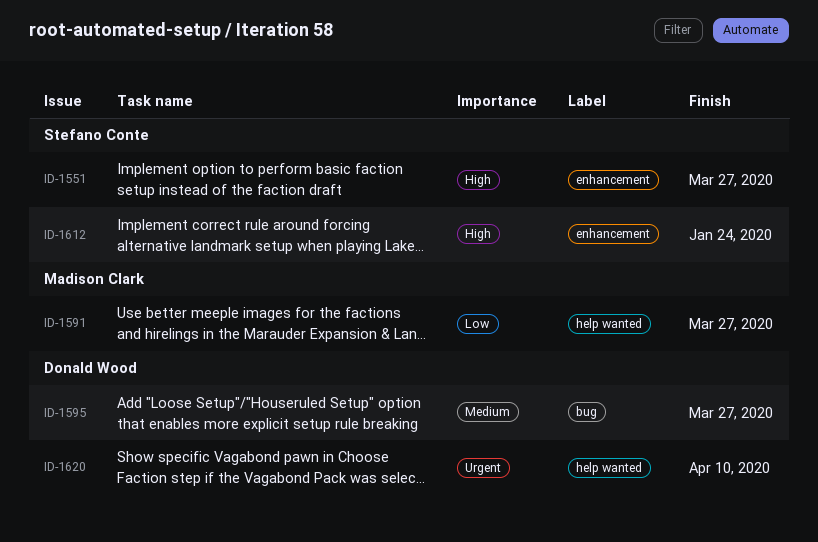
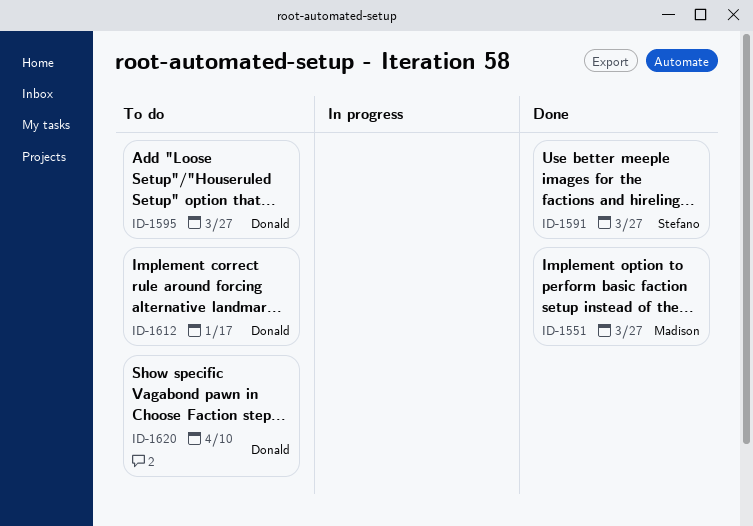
ID-1551, owner: Stefano Conte -> Madison Clark
ID-1591, owner: Madison Clark -> Stefano Conte
ID-1612, owner: Stefano Conte -> Donald Wood
ID-1612, due: Jan 24 -> Jan 17

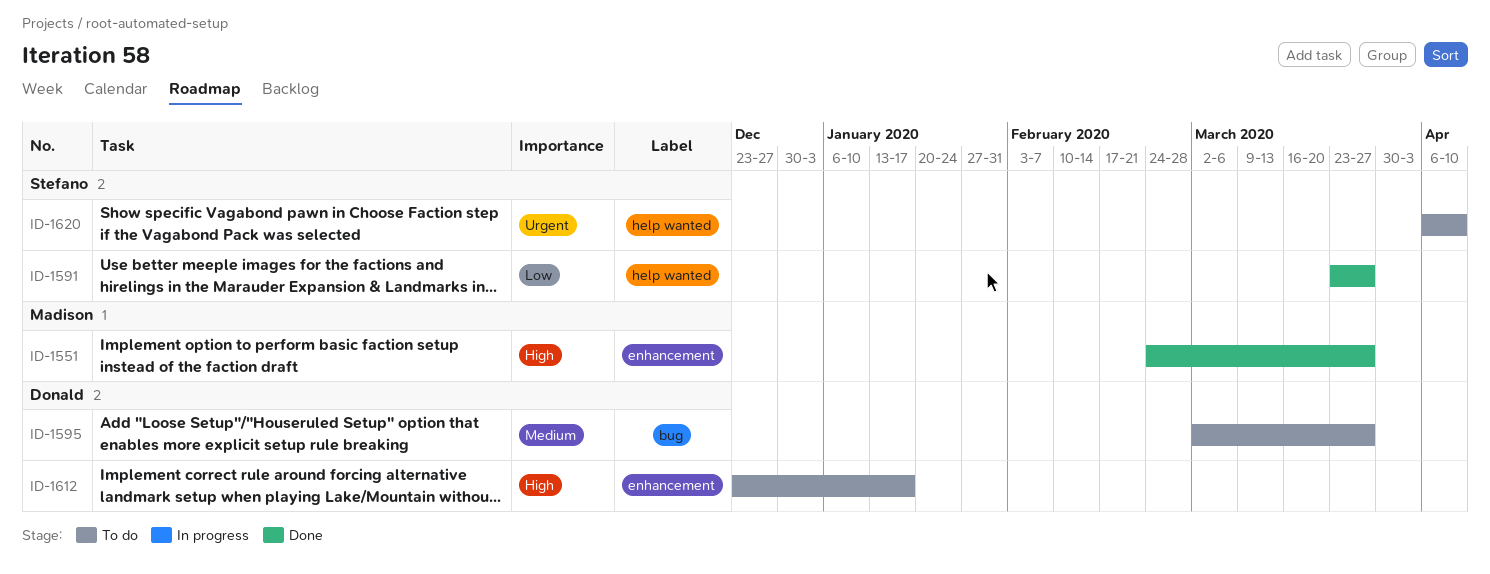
ID-1620, owner: Donald -> Stefano

